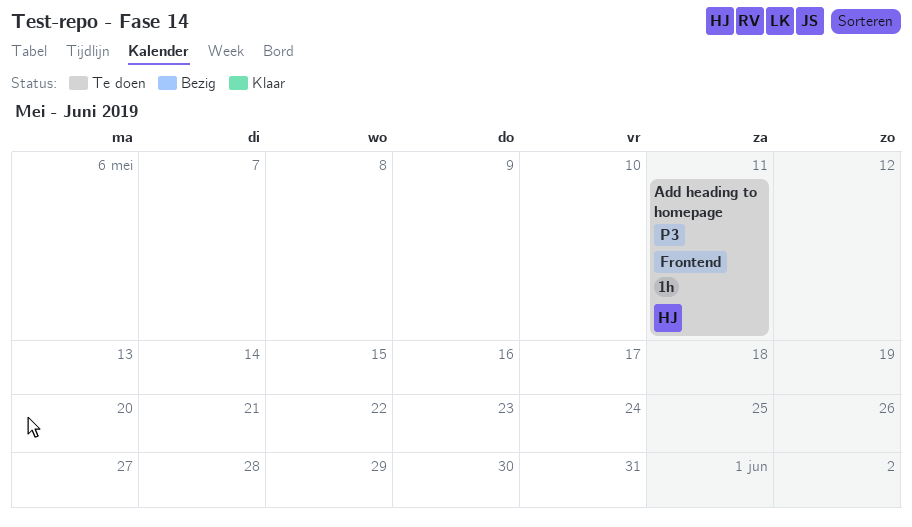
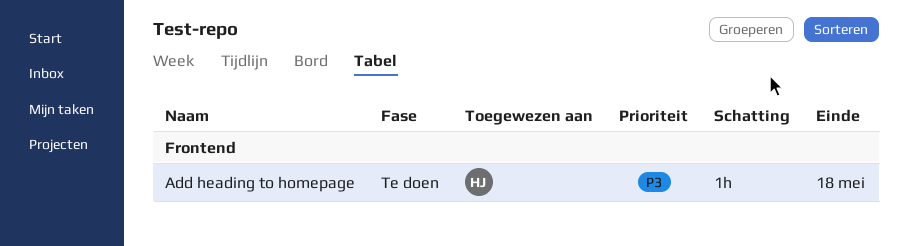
Add heading to homepage, due: May 11 -> May 18

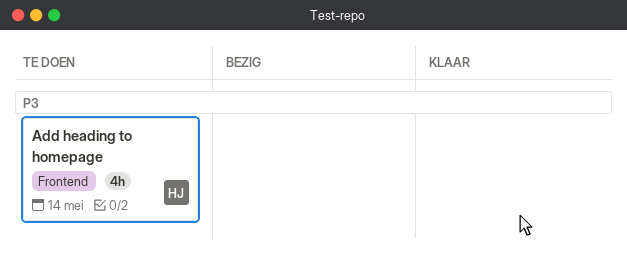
Add heading to homepage, estimate: 1h -> 4h
Add heading to homepage, due: May 18 -> May 14

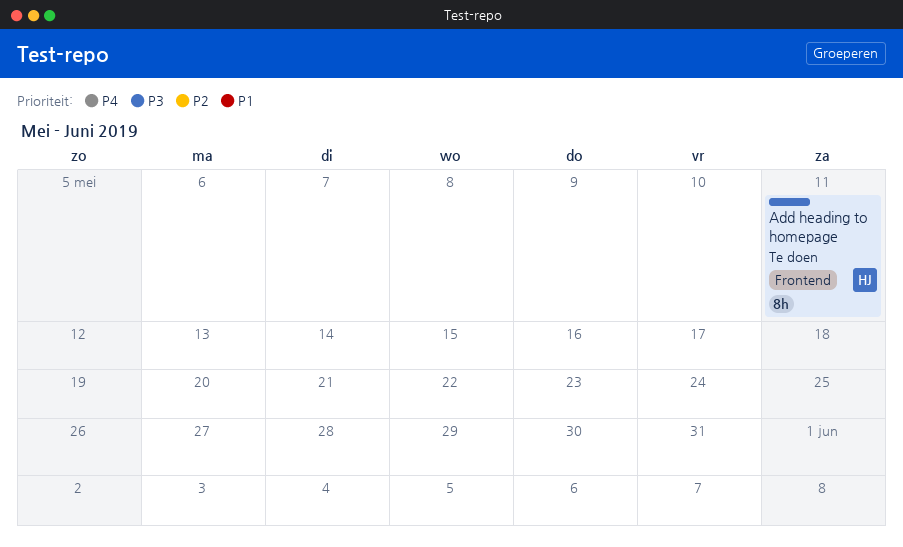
Add heading to homepage, estimate: 4h -> 8h
Add heading to homepage, due: May 14 -> May 11

